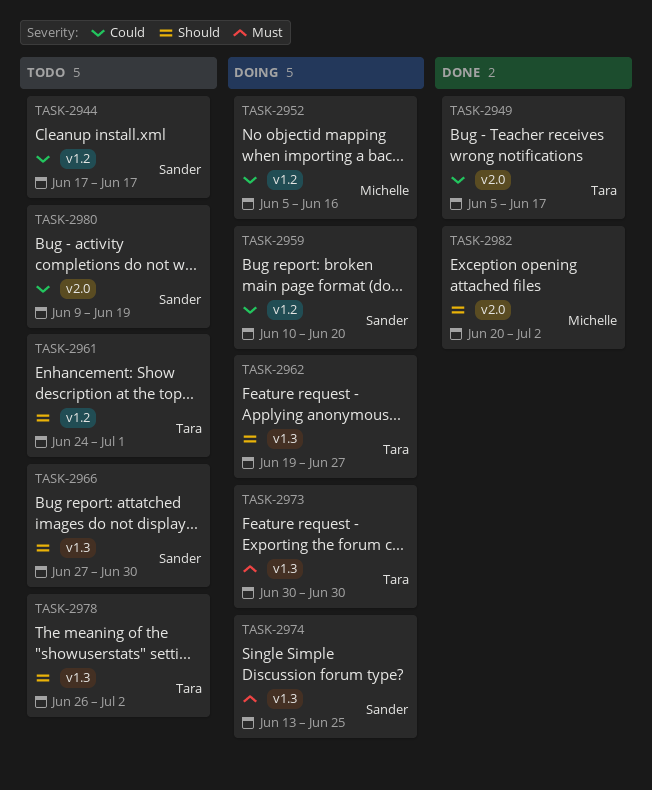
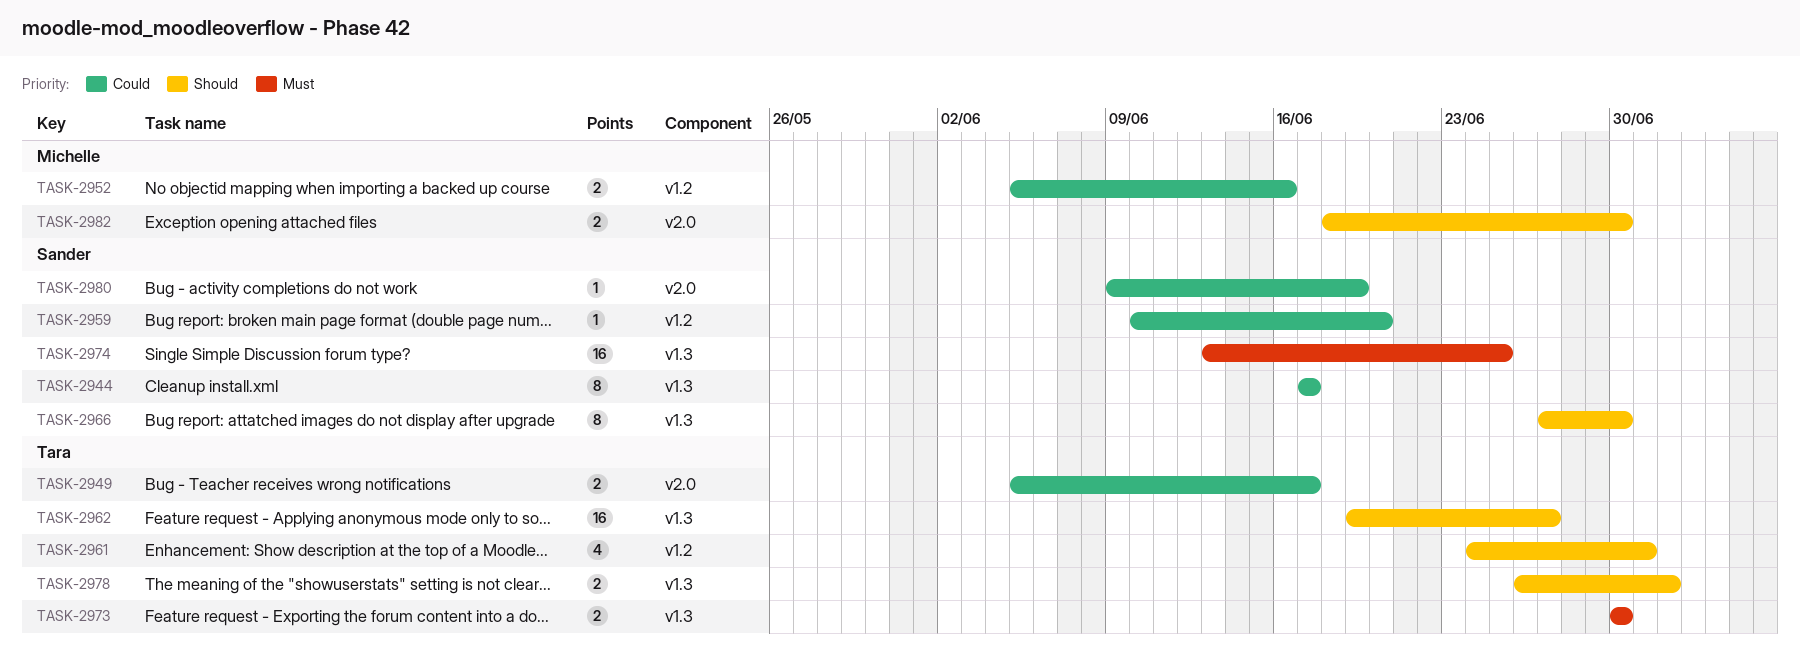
TASK-2944, label: v1.2 -> v1.3
TASK-2982, start: Jun 20 -> Jun 18
TASK-2982, due: Jul 2 -> Jun 30

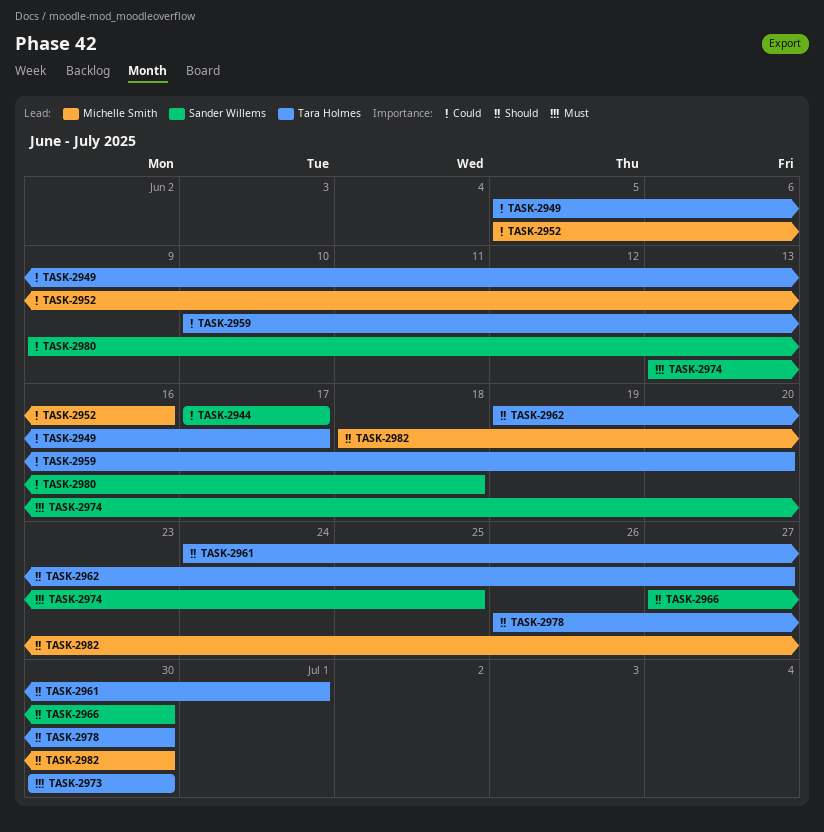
TASK-2959, owner: Sander Willems -> Tara Holmes
TASK-2978, due: Jul 2 -> Jun 30
TASK-2980, due: Jun 19 -> Jun 18

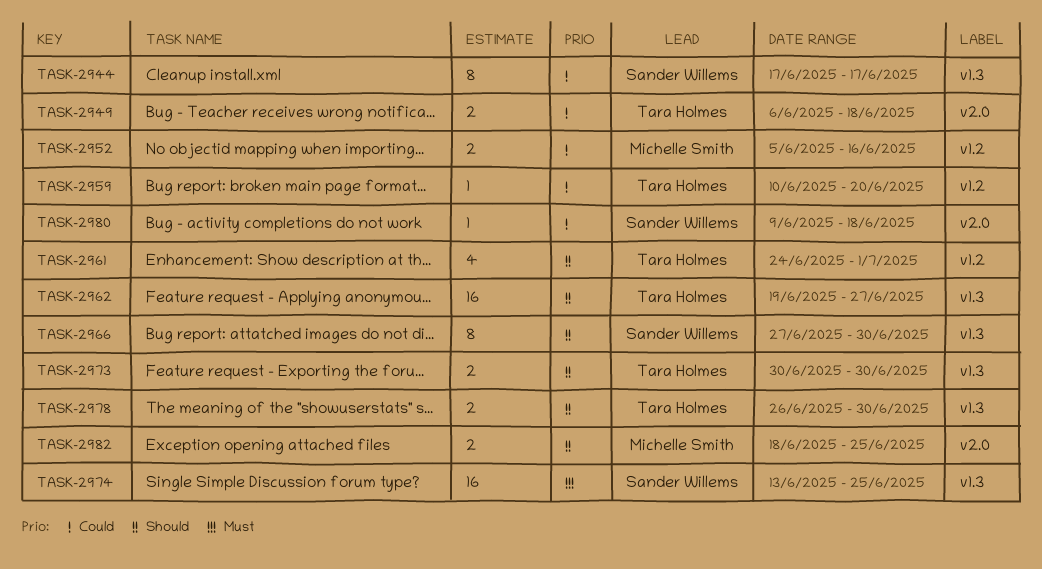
TASK-2949, start: Jun 5 -> Jun 6
TASK-2949, due: Jun 17 -> Jun 18
TASK-2973, priority: Must -> Should
TASK-2982, due: Jun 30 -> Jun 25

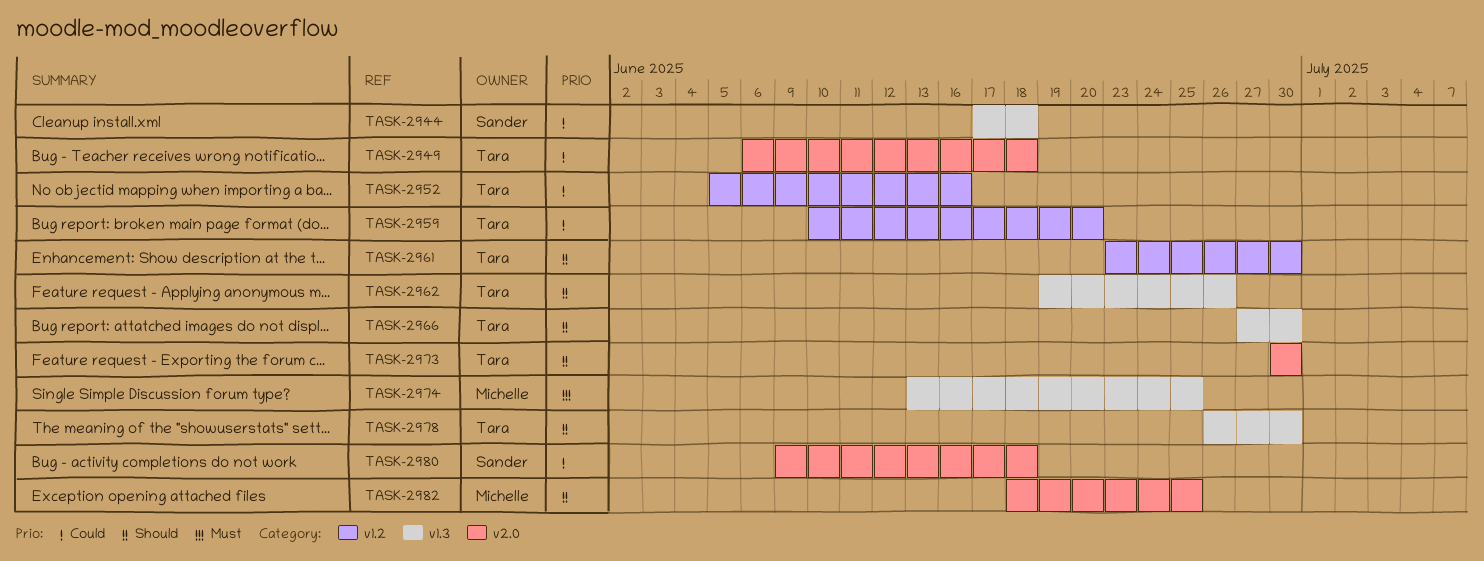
TASK-2944, due: Jun 17 -> Jun 18
TASK-2952, owner: Michelle Smith -> Tara Holmes
TASK-2961, start: Jun 24 -> Jun 23
TASK-2961, due: Jul 1 -> Jun 30
TASK-2962, due: Jun 27 -> Jun 26
TASK-2966, owner: Sander Willems -> Tara Holmes
TASK-2973, label: v1.3 -> v2.0
TASK-2974, owner: Sander Willems -> Michelle Smith

